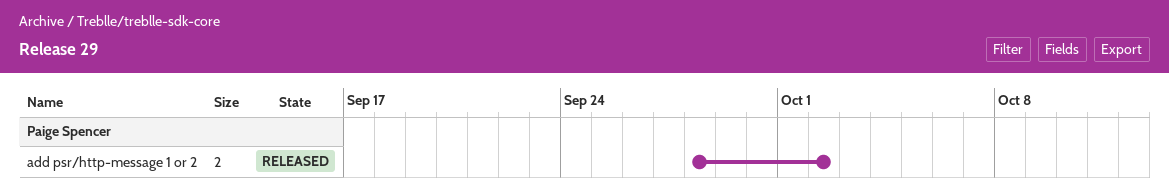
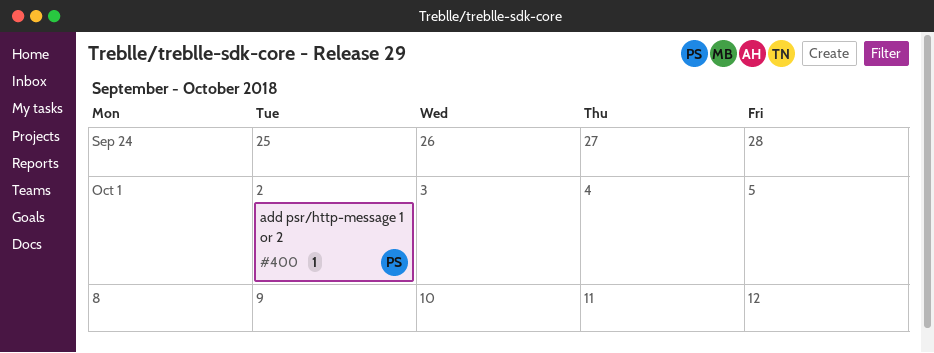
add psr/http-message 1 or 2, estimate: 2 -> 1

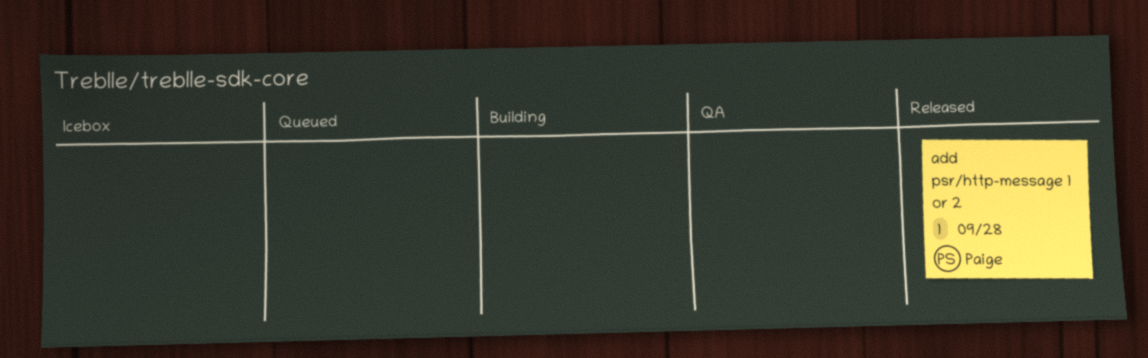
add psr/http-message 1 or 2, due: Oct 2 -> Sep 28

